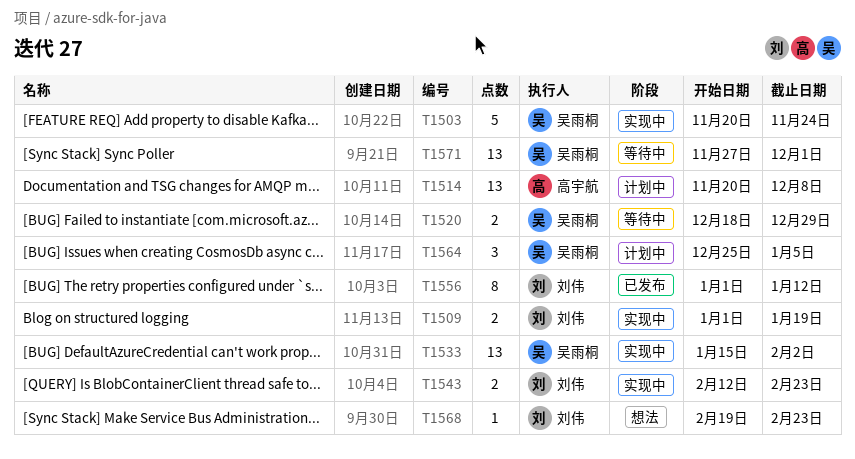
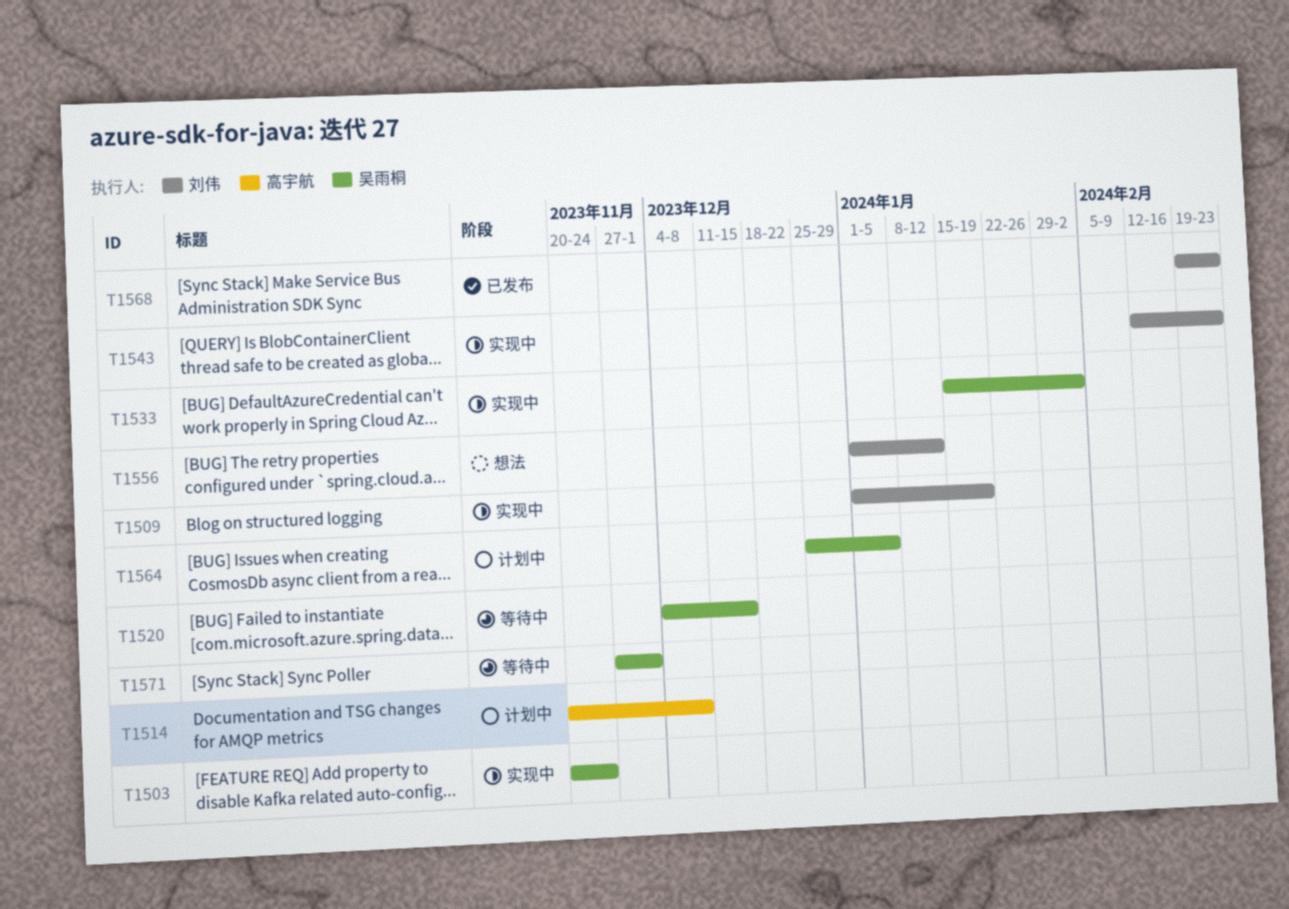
T1520, start: Dec 18 -> Dec 4
T1520, due: Dec 29 -> Dec 15
T1556, status: 已发布 -> 想法
T1568, status: 想法 -> 已发布

